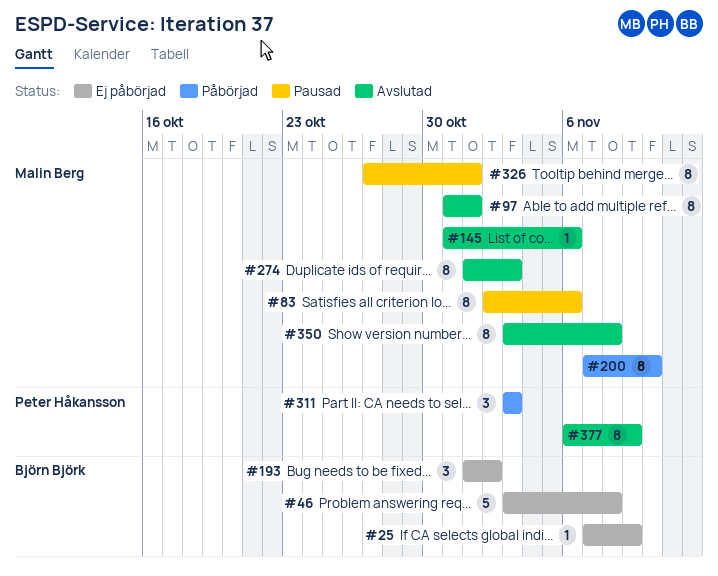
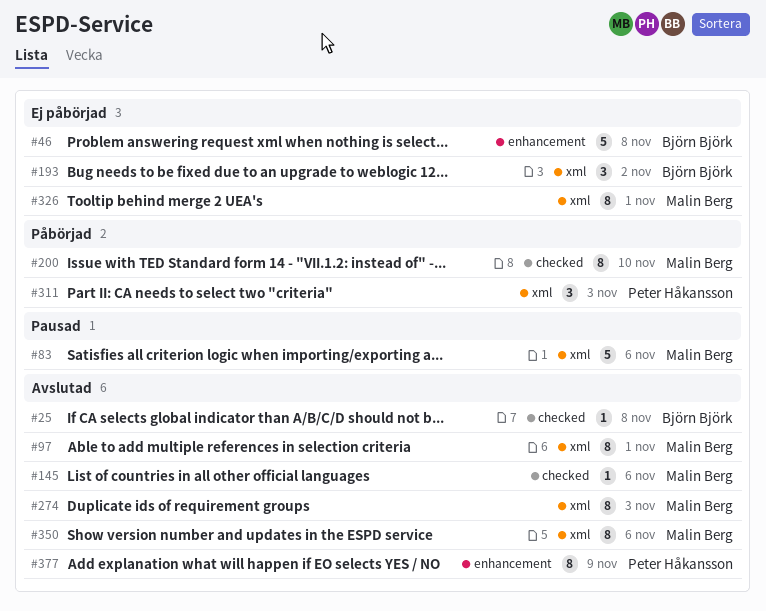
#25, status: Ej påbörjad -> Avslutad
#25, due: Nov 9 -> Nov 8
#83, estimate: 8 -> 5
#326, status: Pausad -> Ej påbörjad
#350, due: Nov 8 -> Nov 6

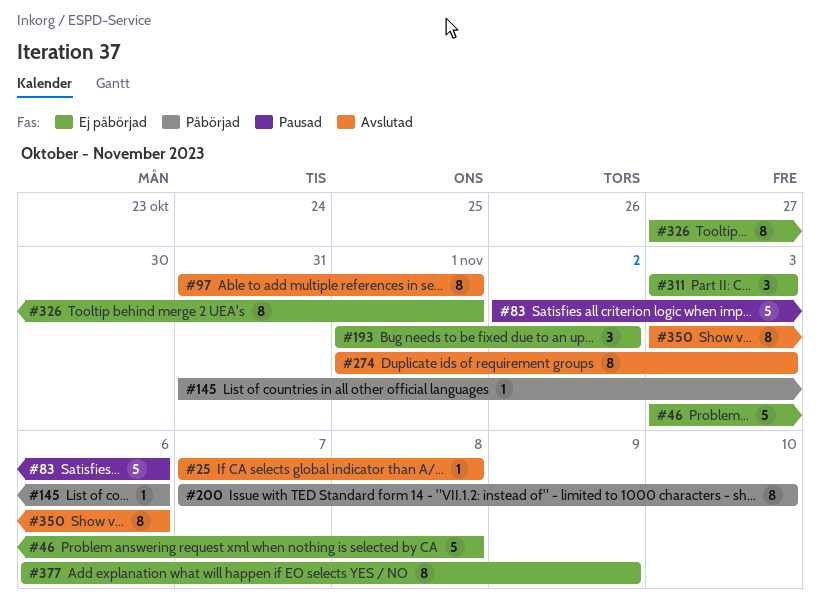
#145, status: Avslutad -> Påbörjad
#311, status: Påbörjad -> Ej påbörjad
#377, status: Avslutad -> Ej påbörjad

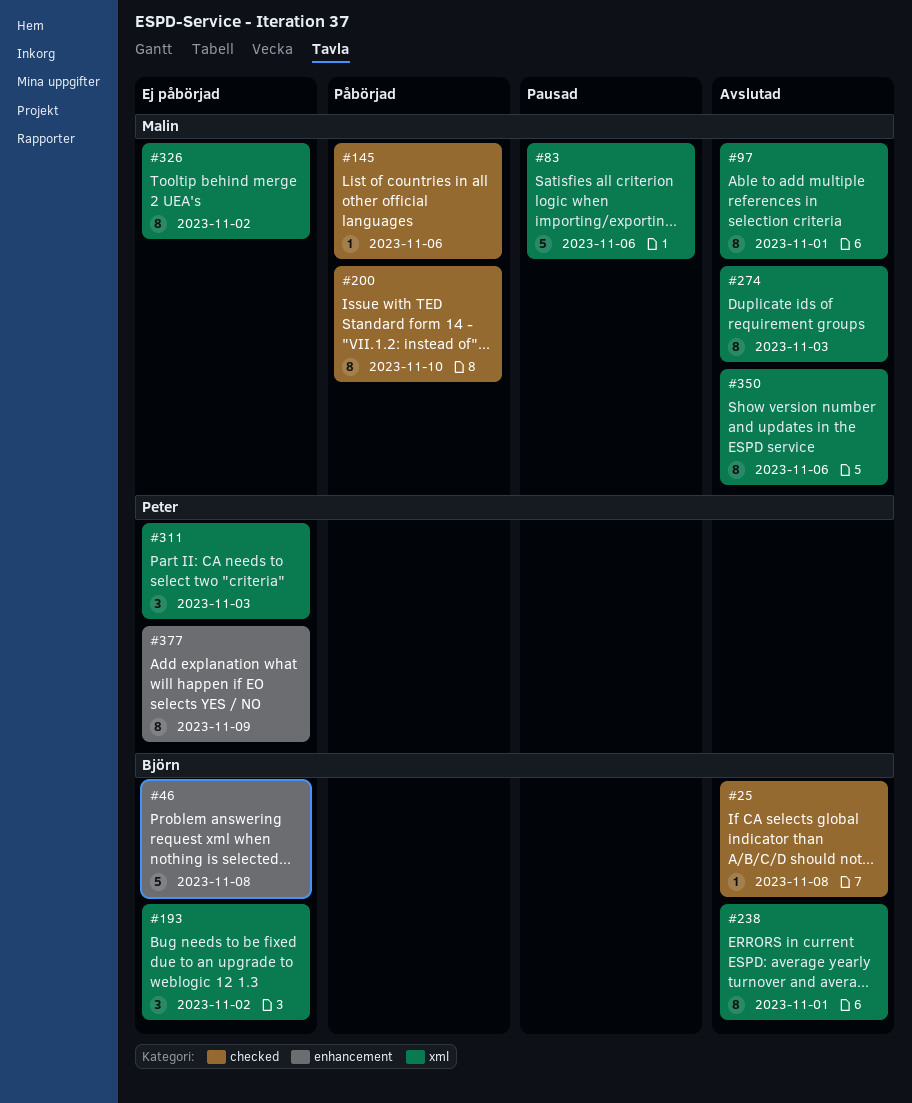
#238: none -> present
#326, due: Nov 1 -> Nov 2

